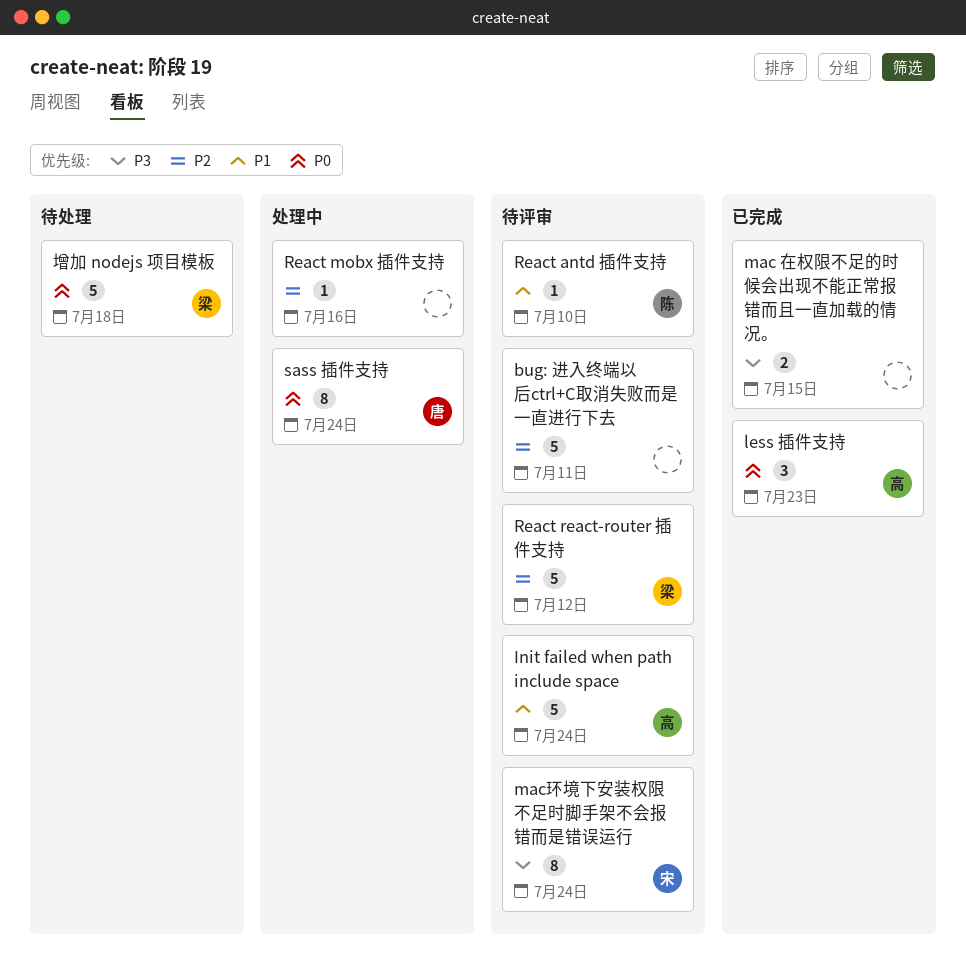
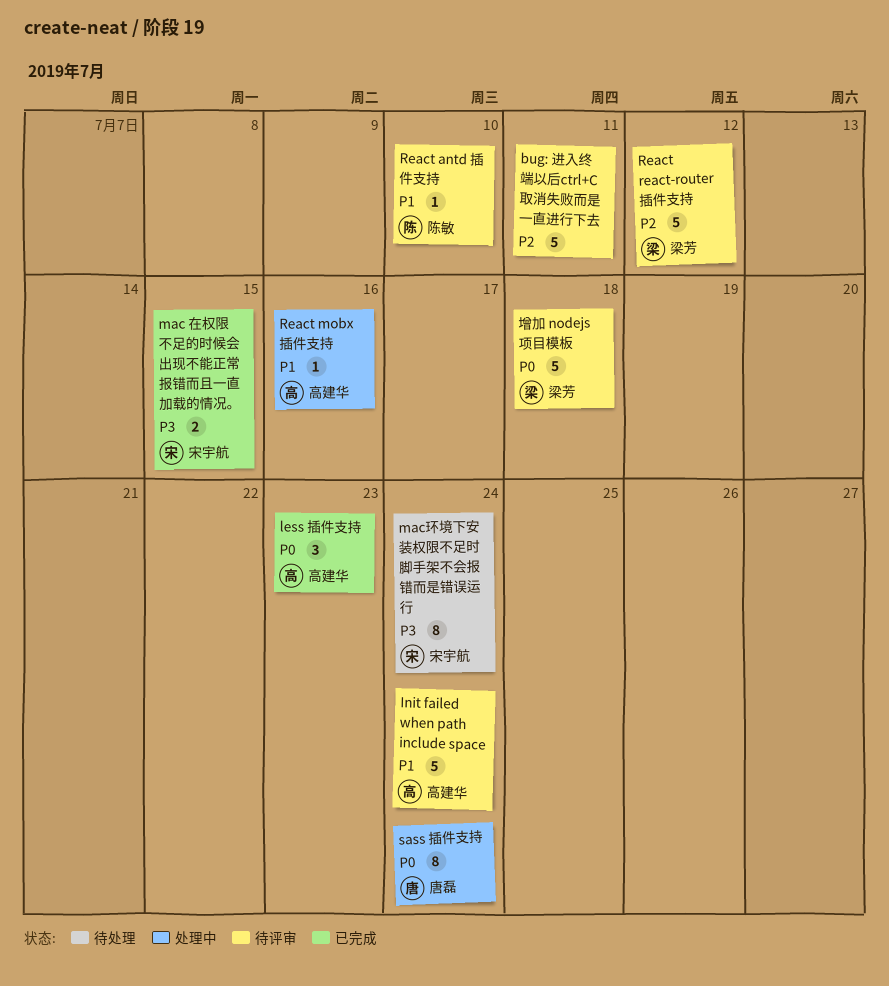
mac 在权限不足的时候会出现不能正常报错而且一直加载的情况。, owner: none -> 宋宇航
mac环境下安装权限不足时脚手架不会报错而是错误运行, status: 待评审 -> 待处理
React mobx 插件支持, owner: none -> 高建华
React mobx 插件支持, priority: P2 -> P1
增加 nodejs 项目模板, status: 待处理 -> 待评审

